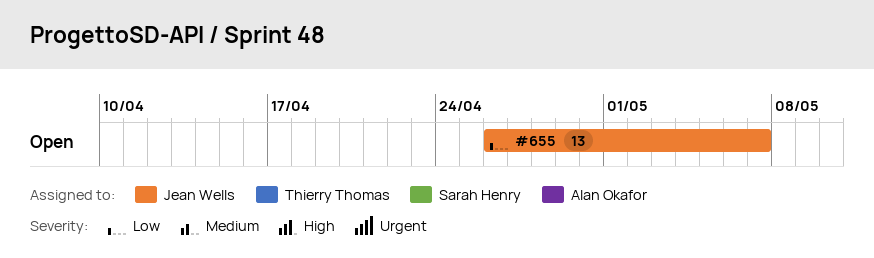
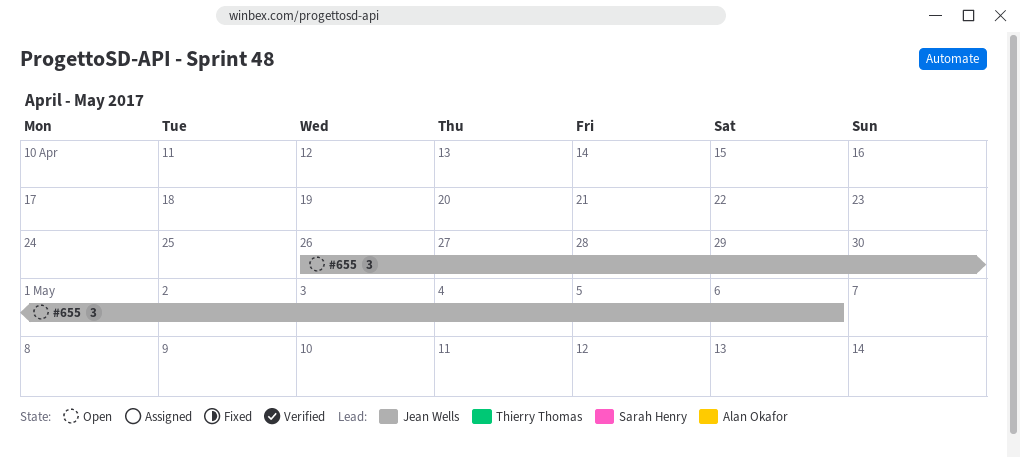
#655, estimate: 13 -> 3
#655, due: May 7 -> May 6

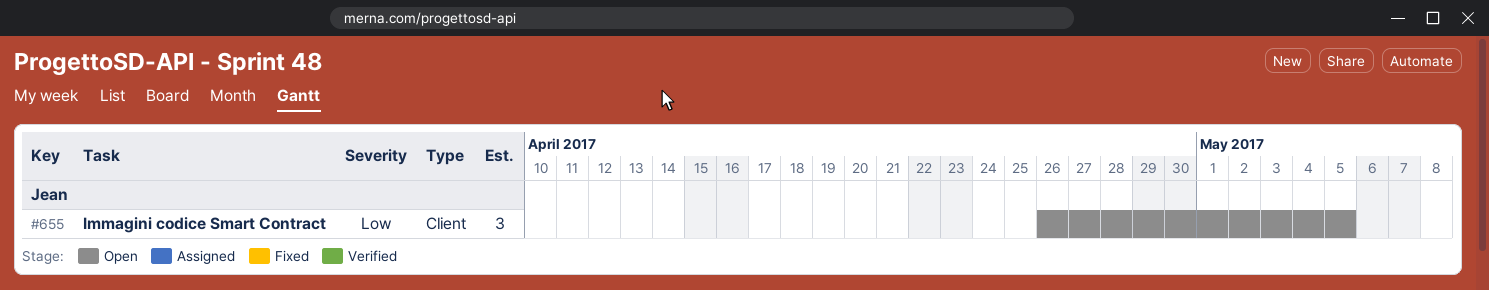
#655, due: May 6 -> May 5

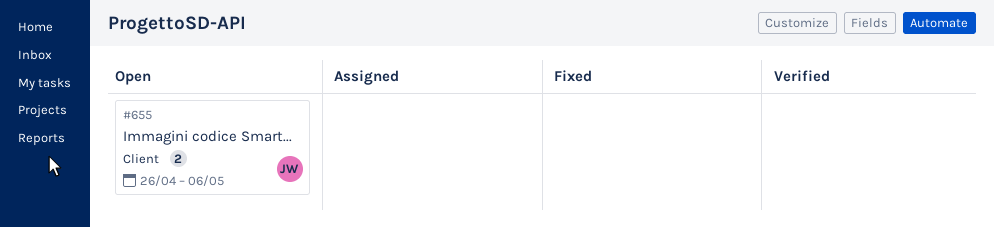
#655, estimate: 3 -> 2
#655, due: May 5 -> May 6

